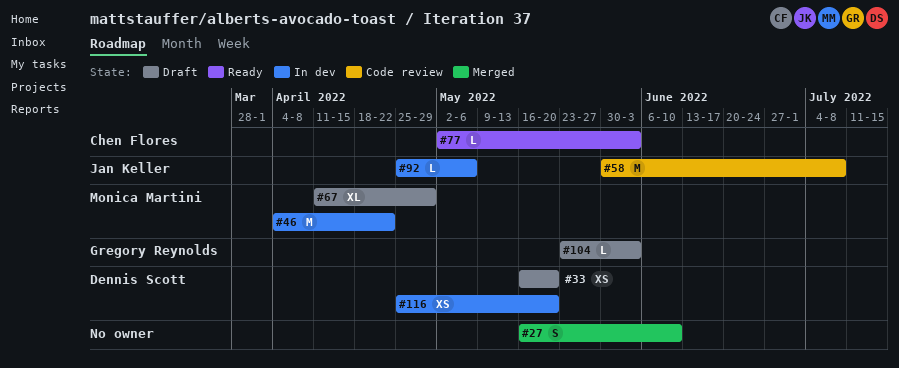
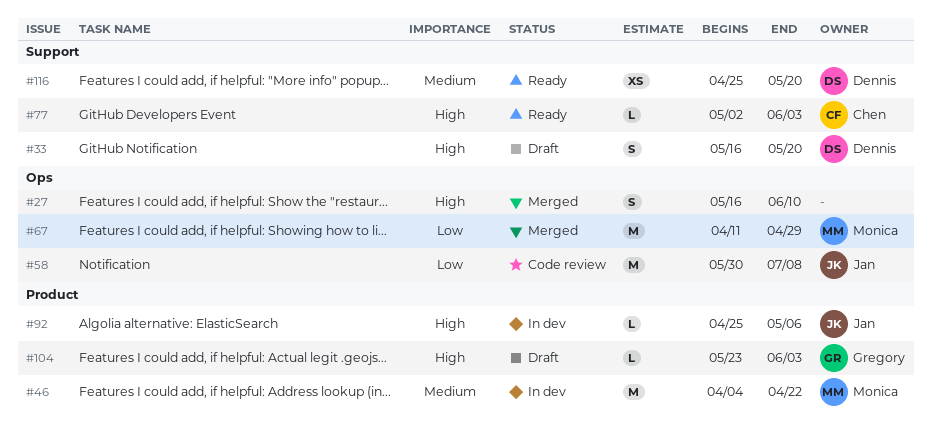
#33, estimate: XS -> S
#67, status: Draft -> Merged
#67, estimate: XL -> M
#116, status: In dev -> Ready

